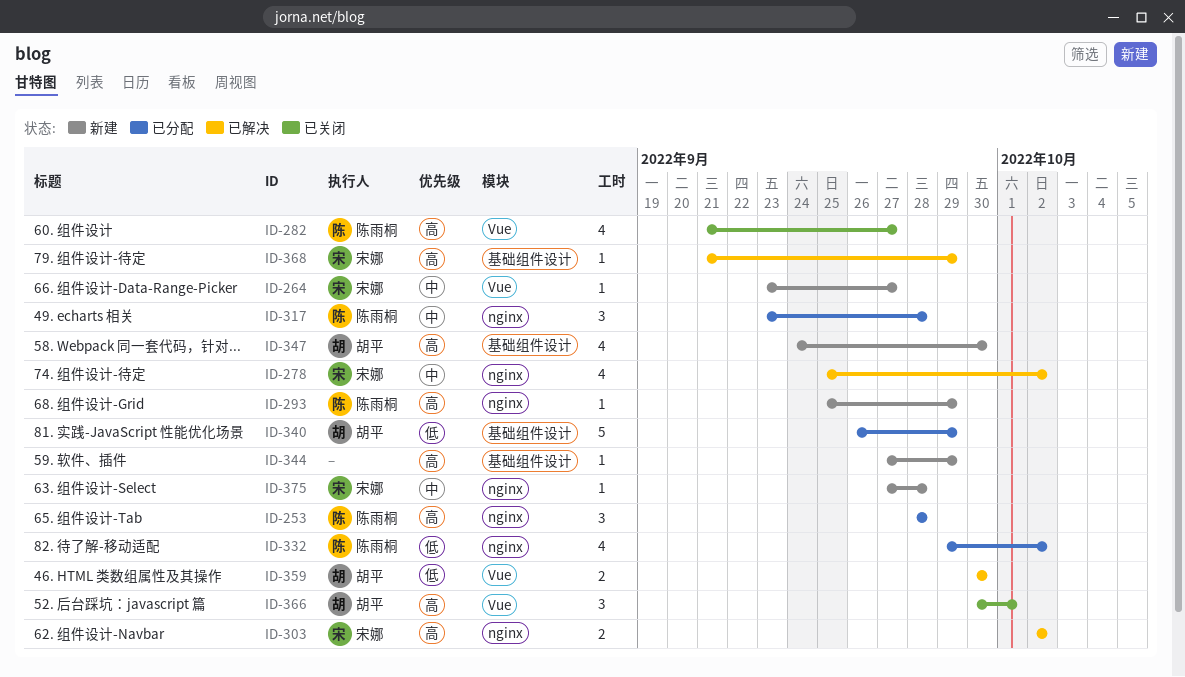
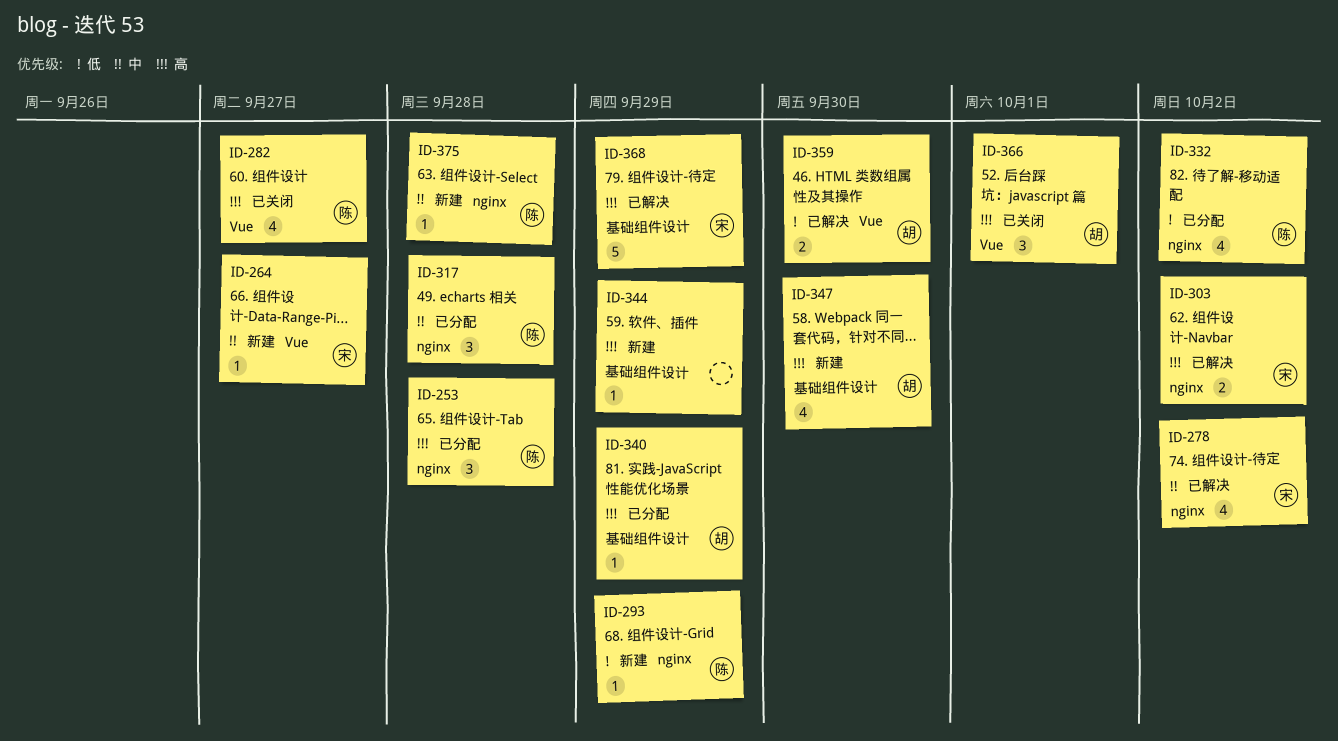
ID-293, priority: 高 -> 低
ID-340, priority: 低 -> 高
ID-340, estimate: 5 -> 1
ID-368, estimate: 1 -> 5
ID-375, owner: 宋娜 -> 陈雨桐

